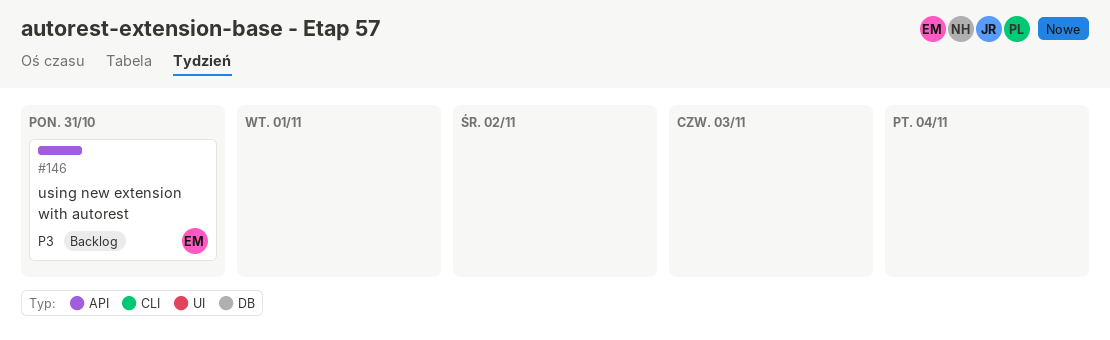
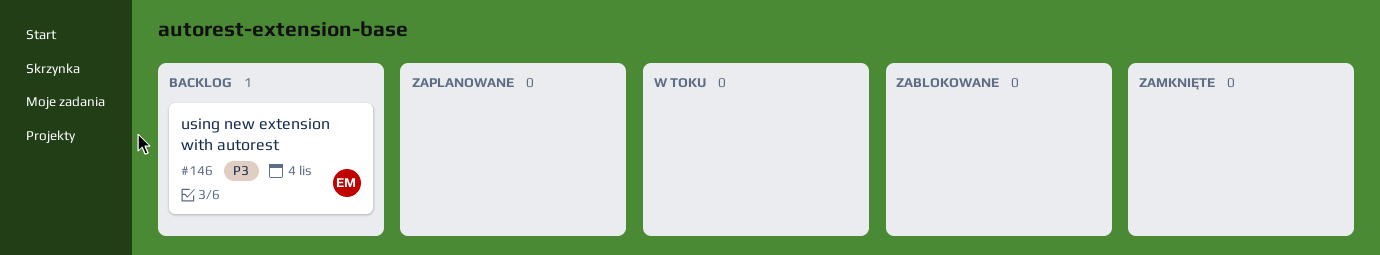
#146, due: Oct 31 -> Nov 4

